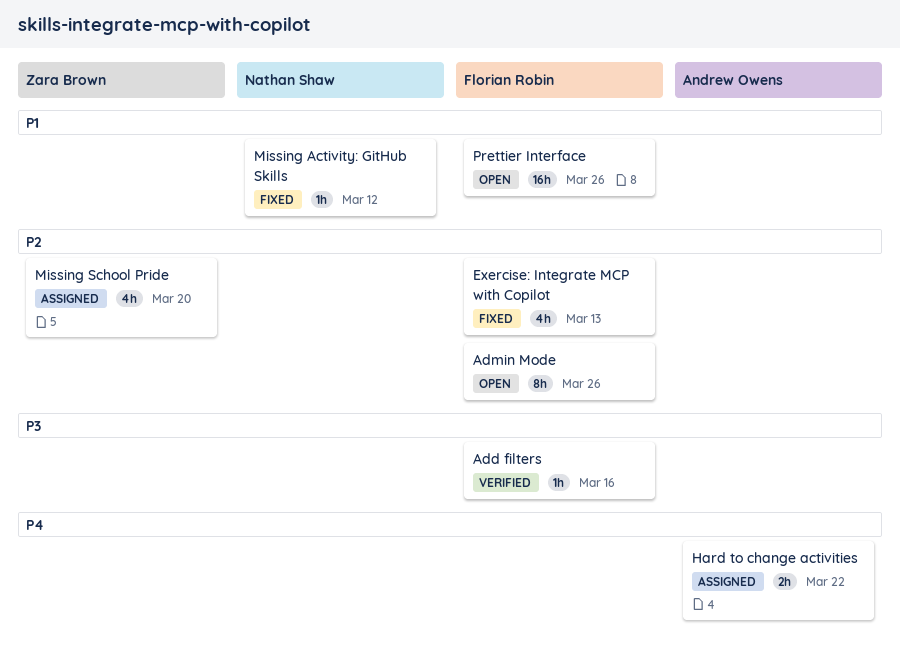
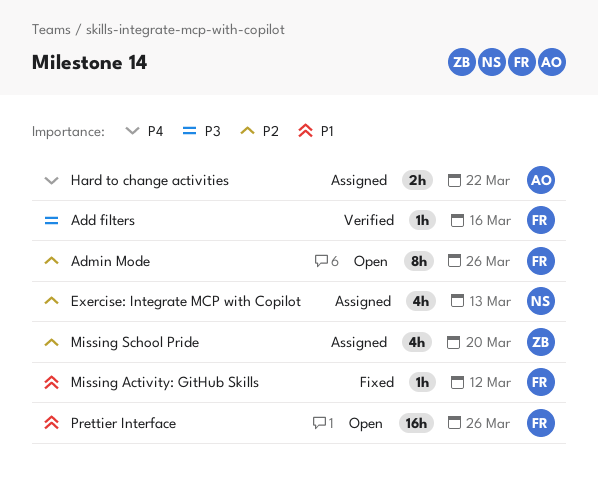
Exercise: Integrate MCP with Copilot, status: Fixed -> Assigned
Exercise: Integrate MCP with Copilot, owner: Florian Robin -> Nathan Shaw
Missing Activity: GitHub Skills, owner: Nathan Shaw -> Florian Robin

